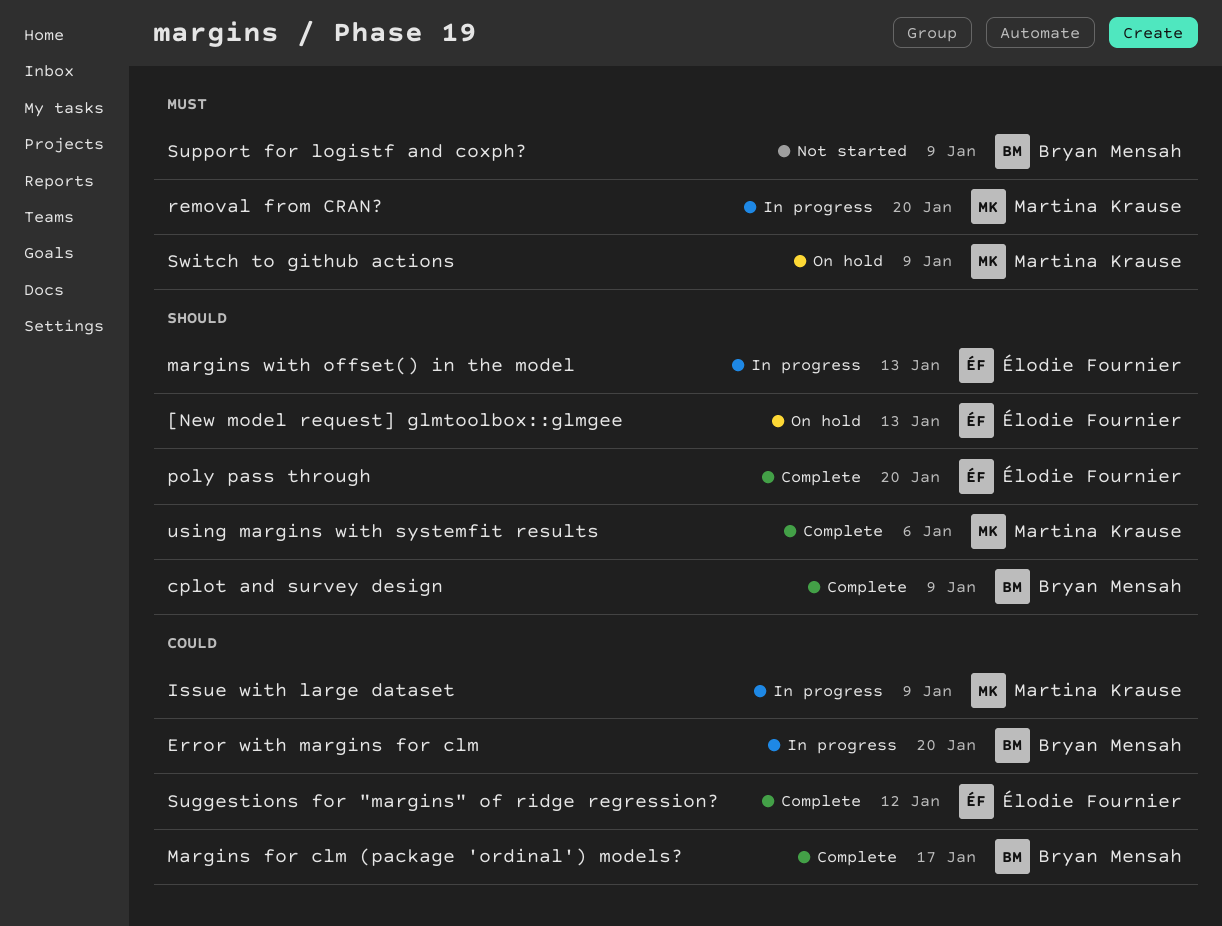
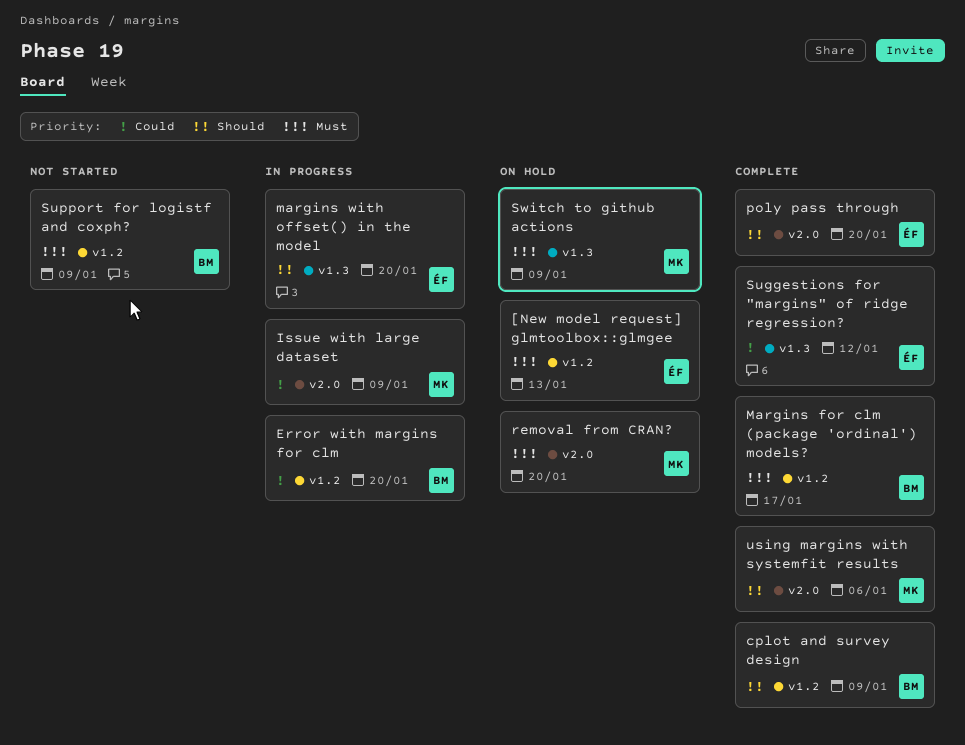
[New model request] glmtoolbox::glmgee, priority: Should -> Must
Margins for clm (package 'ordinal') models?, priority: Could -> Must
margins with offset() in the model, due: Jan 13 -> Jan 20
removal from CRAN?, status: In progress -> On hold

